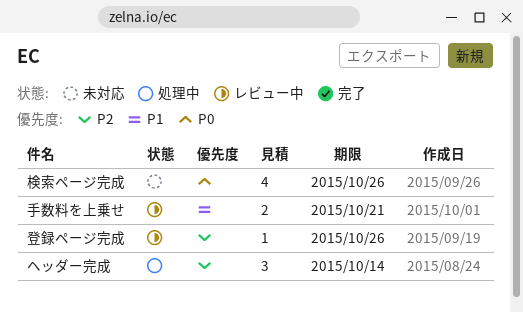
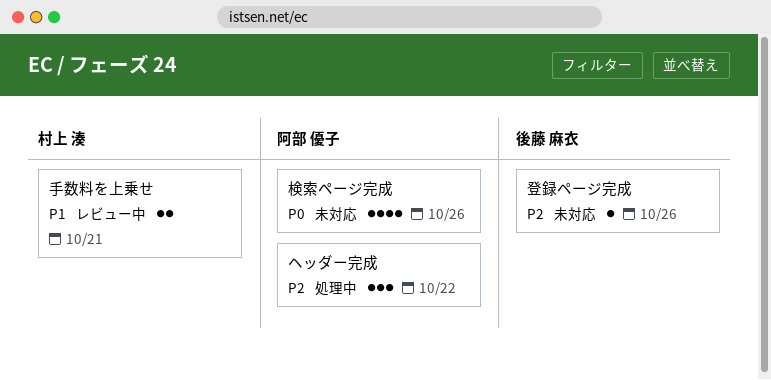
ヘッダー完成, due: Oct 14 -> Oct 22
登録ページ完成, status: レビュー中 -> 未対応

